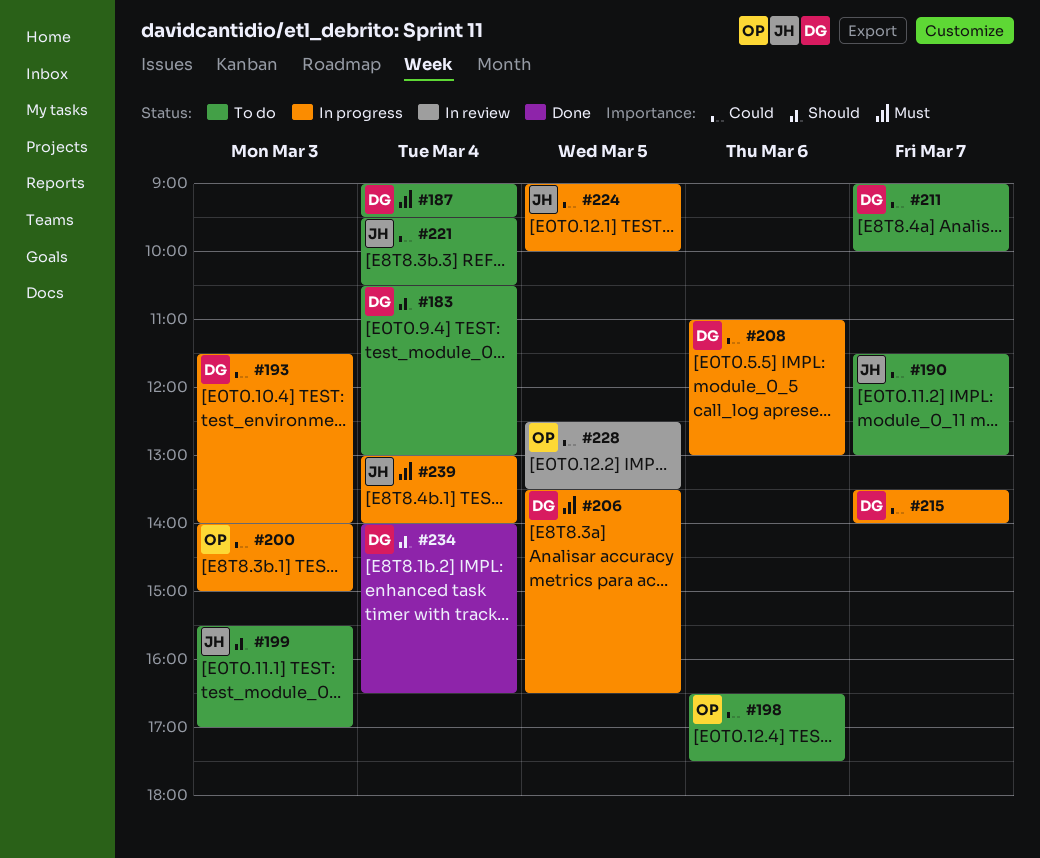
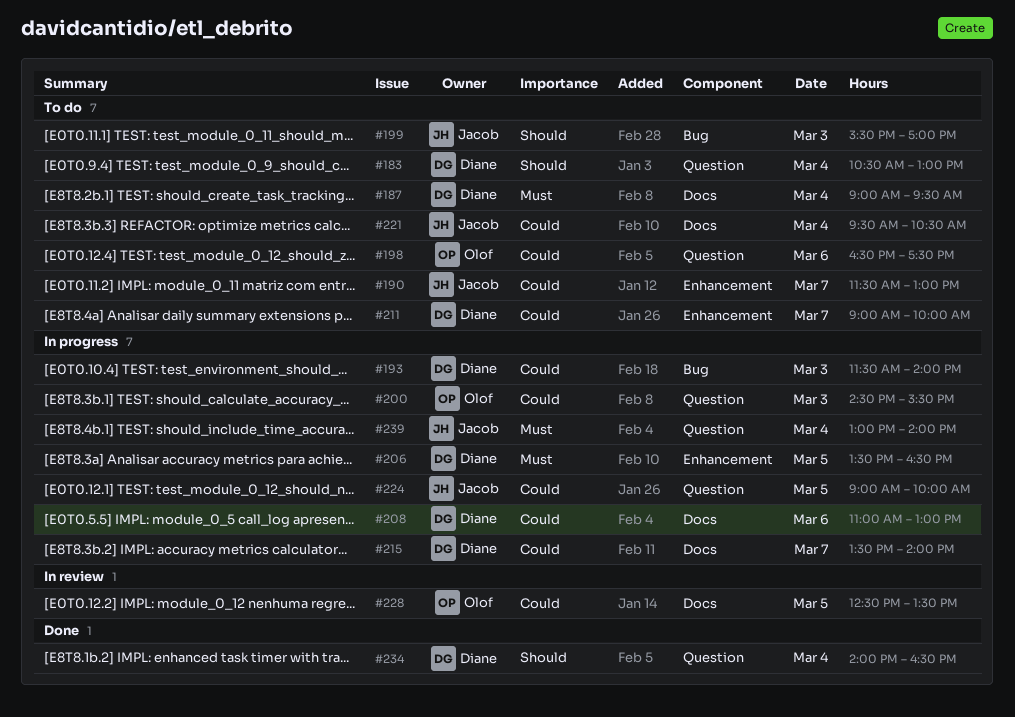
#200, begins: 14:00 -> 14:30
#200, ends: 15:00 -> 15:30

